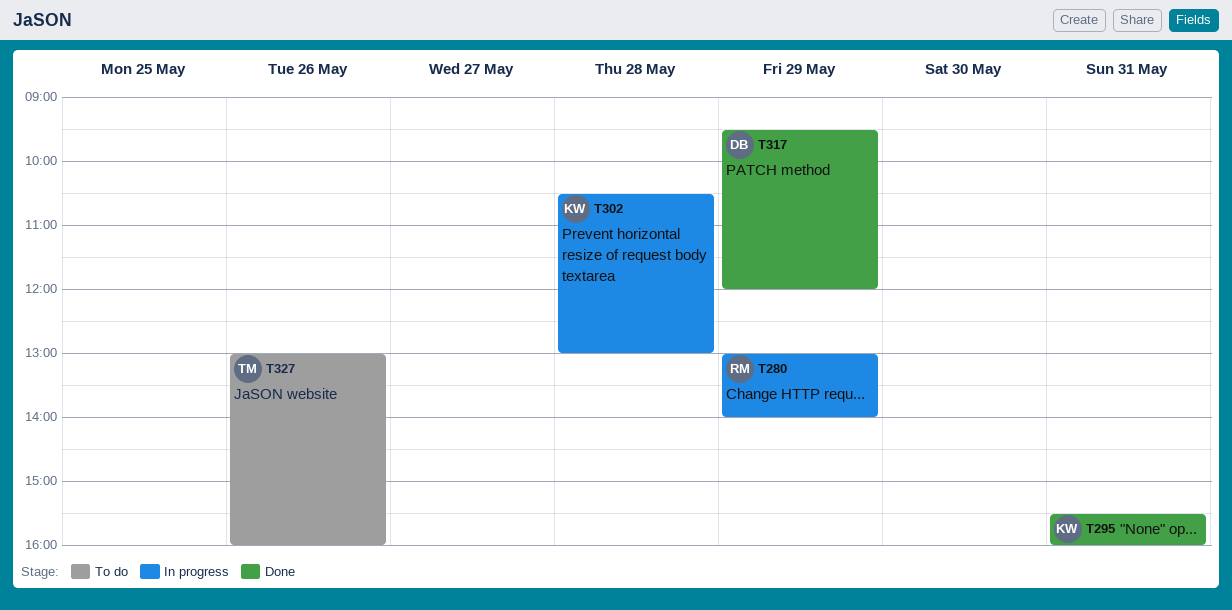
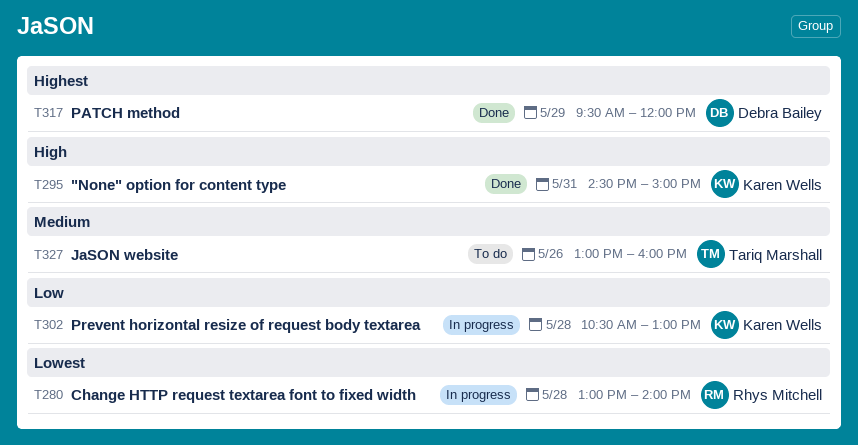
T280, day: May 29 -> May 28
T295, begins: 15:30 -> 14:30
T295, ends: 16:00 -> 15:00

